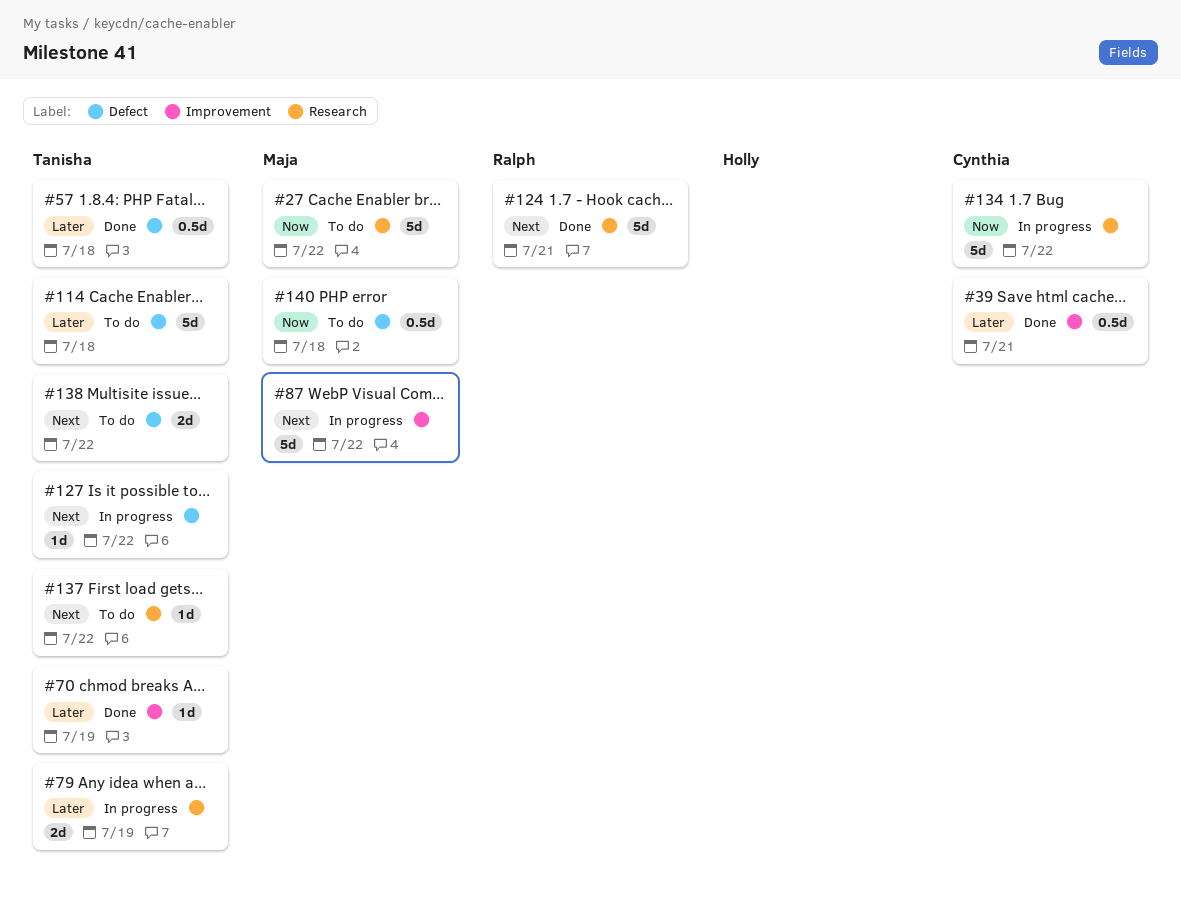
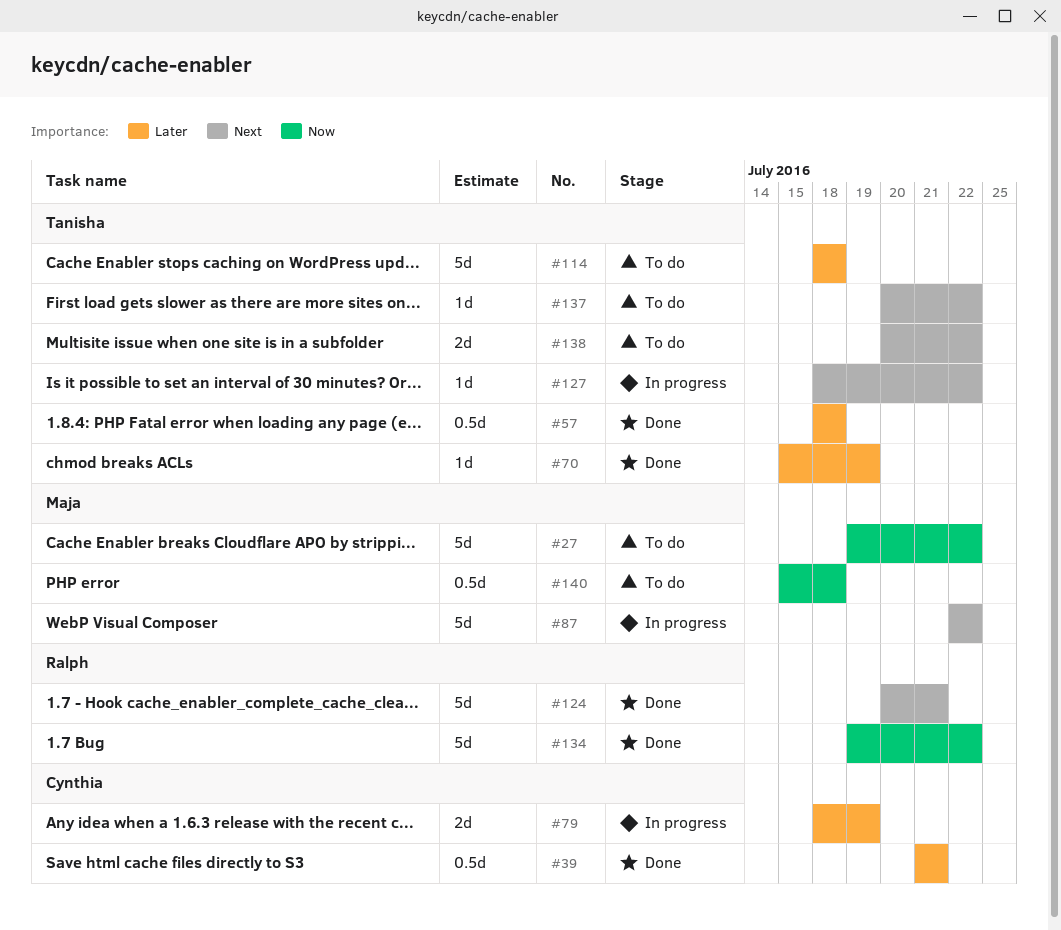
#79, owner: Tanisha -> Cynthia
#134, status: In progress -> Done
#134, owner: Cynthia -> Ralph

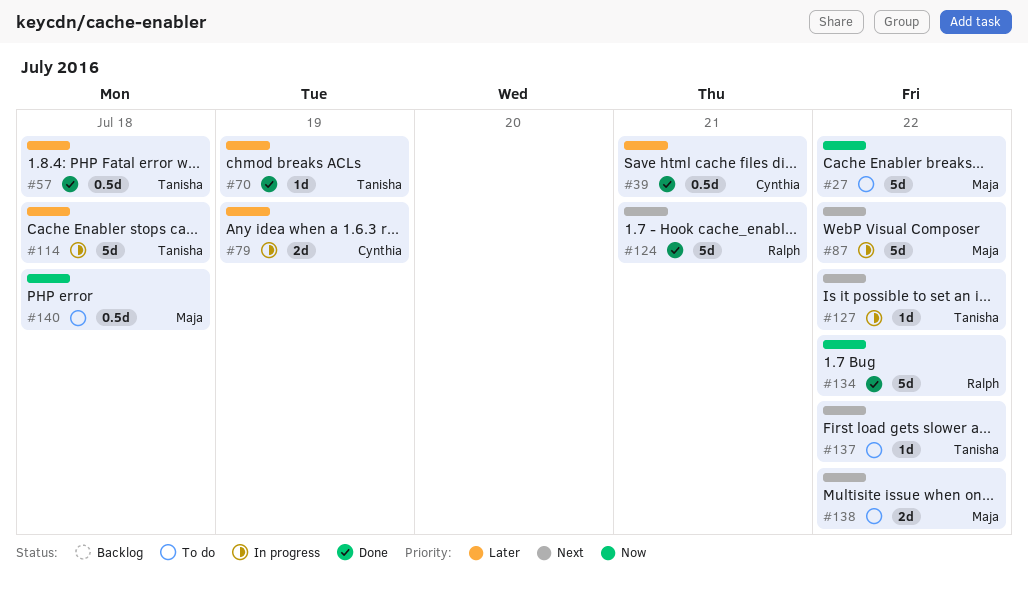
#114, status: To do -> In progress
#138, owner: Tanisha -> Maja

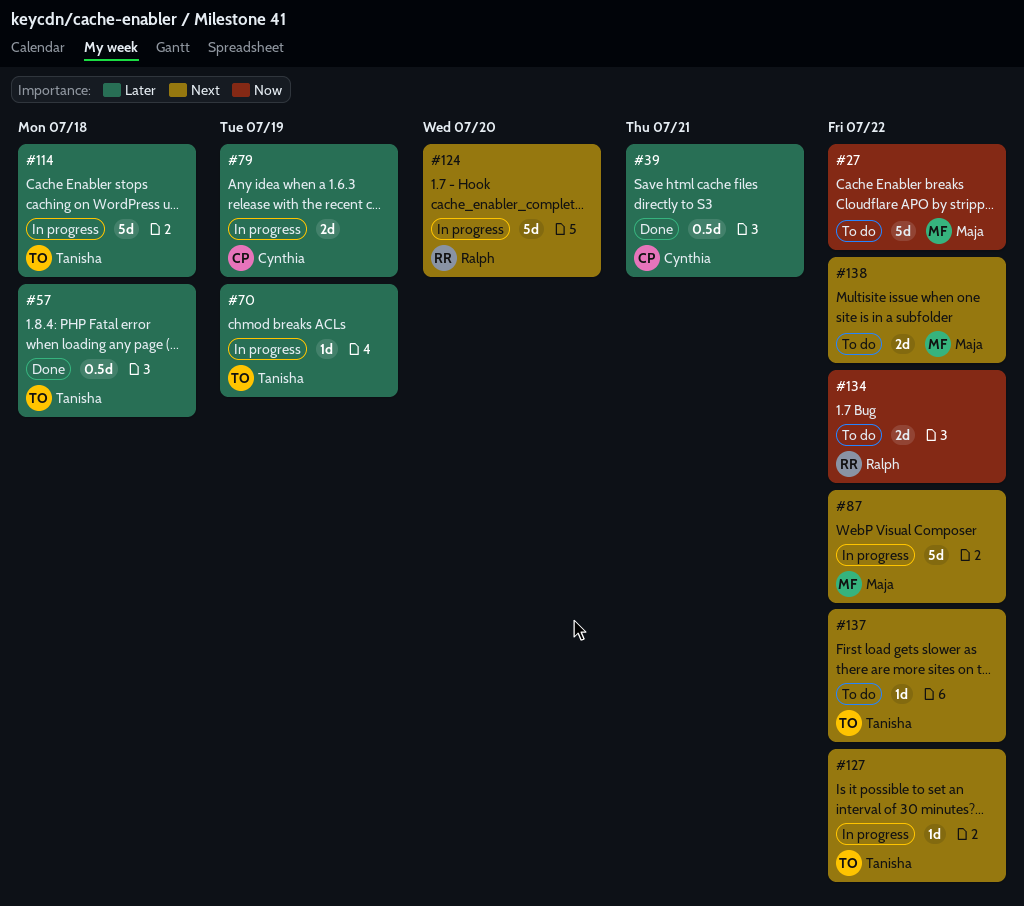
#70, status: Done -> In progress
#124, status: Done -> In progress
#124, due: Jul 21 -> Jul 20
#134, status: Done -> To do
#134, estimate: 5d -> 2d
#140: present -> none

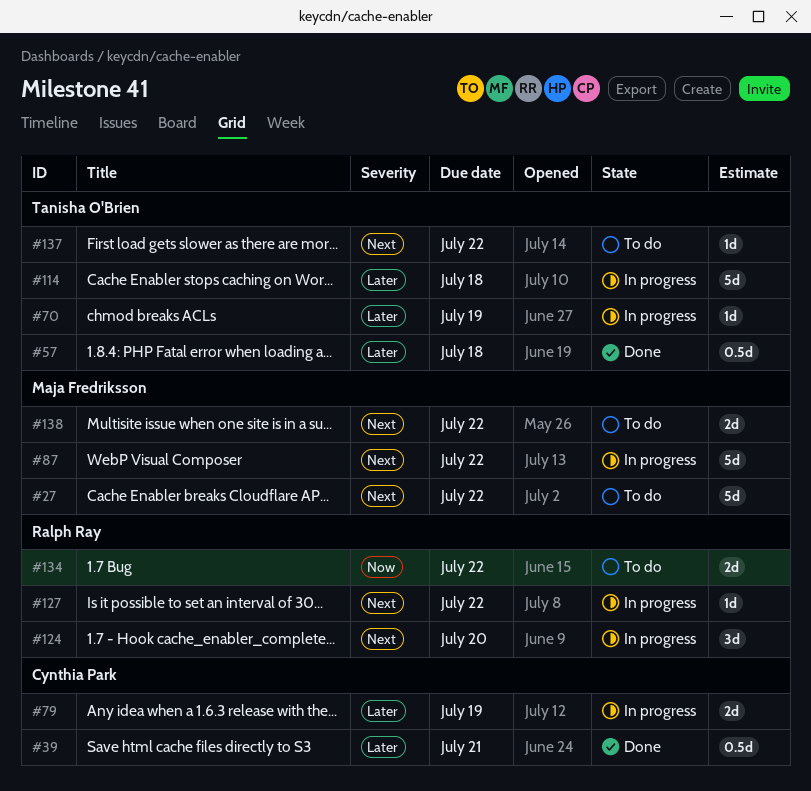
#27, priority: Now -> Next
#124, estimate: 5d -> 3d
#127, owner: Tanisha O'Brien -> Ralph Ray

